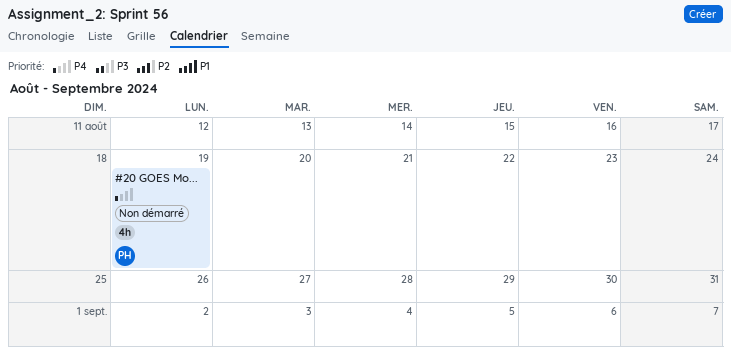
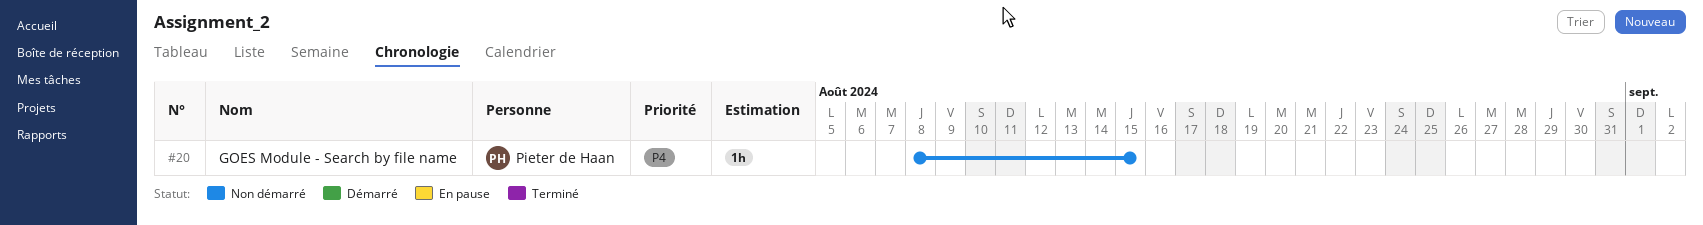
#20, estimate: 4h -> 1h
#20, due: Aug 19 -> Aug 15

